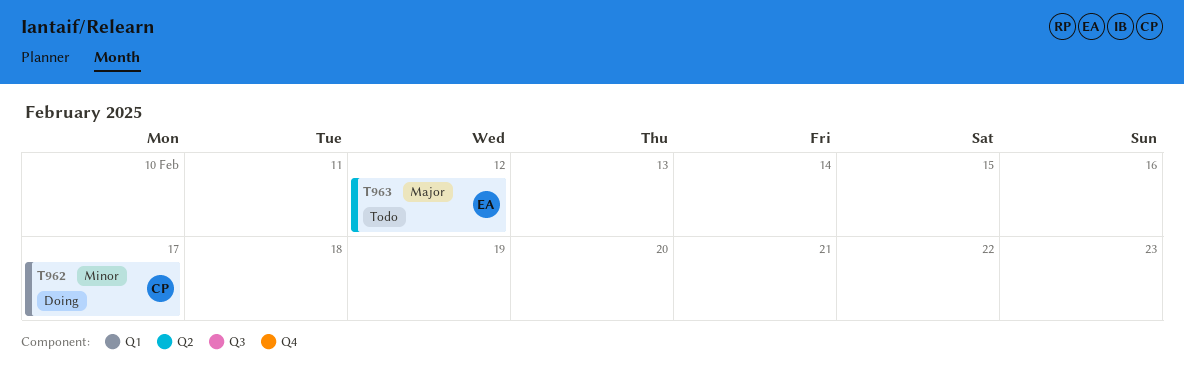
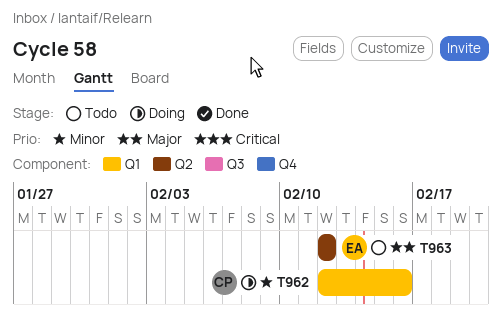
T962, due: Feb 17 -> Feb 16

